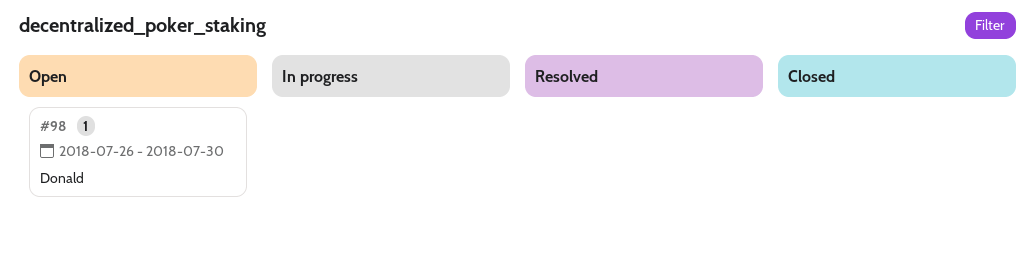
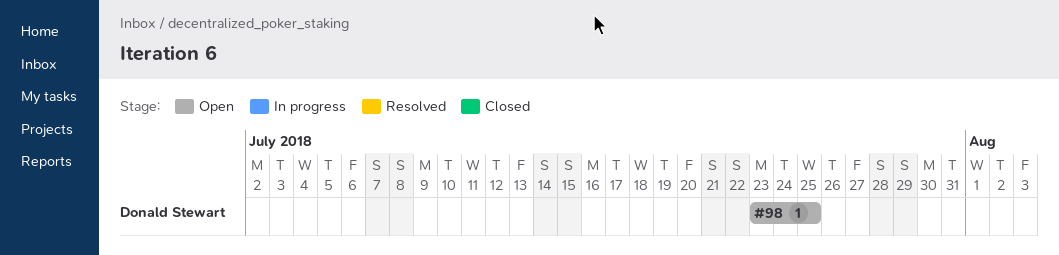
#98, start: Jul 26 -> Jul 23
#98, due: Jul 30 -> Jul 25

